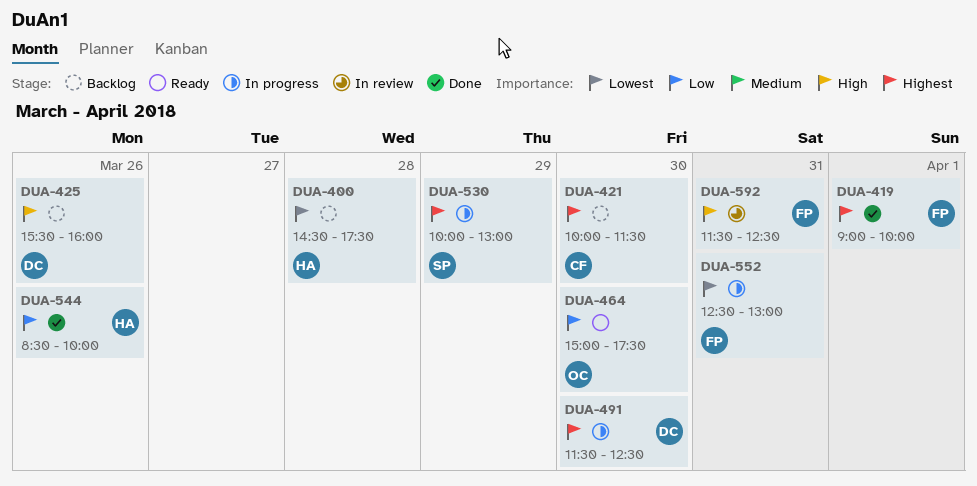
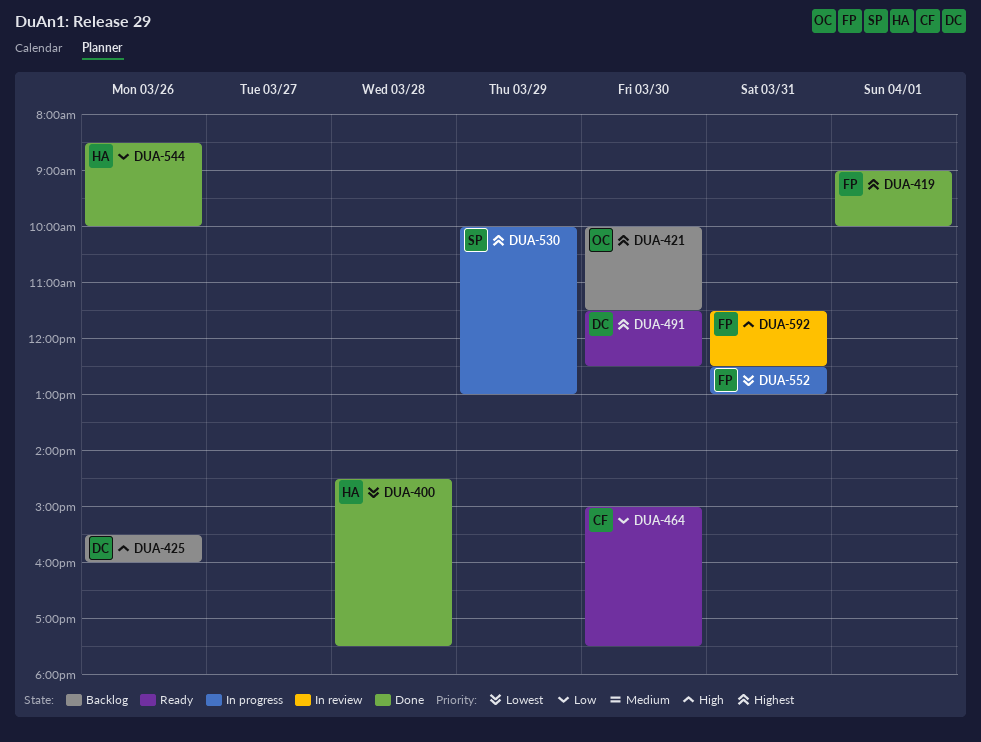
DUA-400, status: Backlog -> Done
DUA-421, owner: CF -> OC
DUA-464, owner: OC -> CF
DUA-491, status: In progress -> Ready

